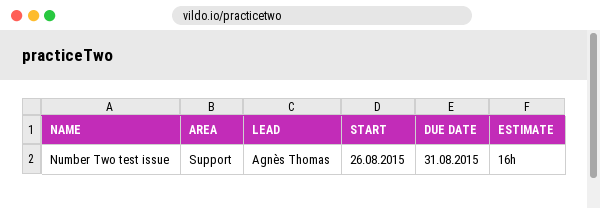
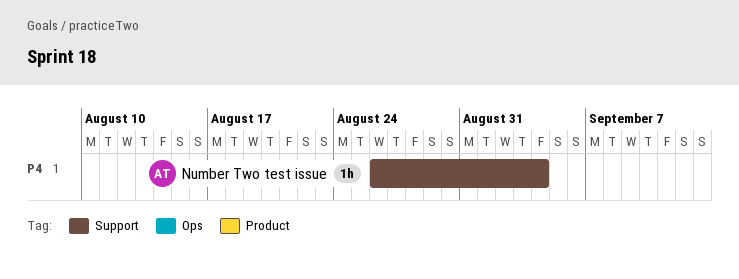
Number Two test issue, estimate: 16h -> 1h
Number Two test issue, due: Aug 31 -> Sep 4

